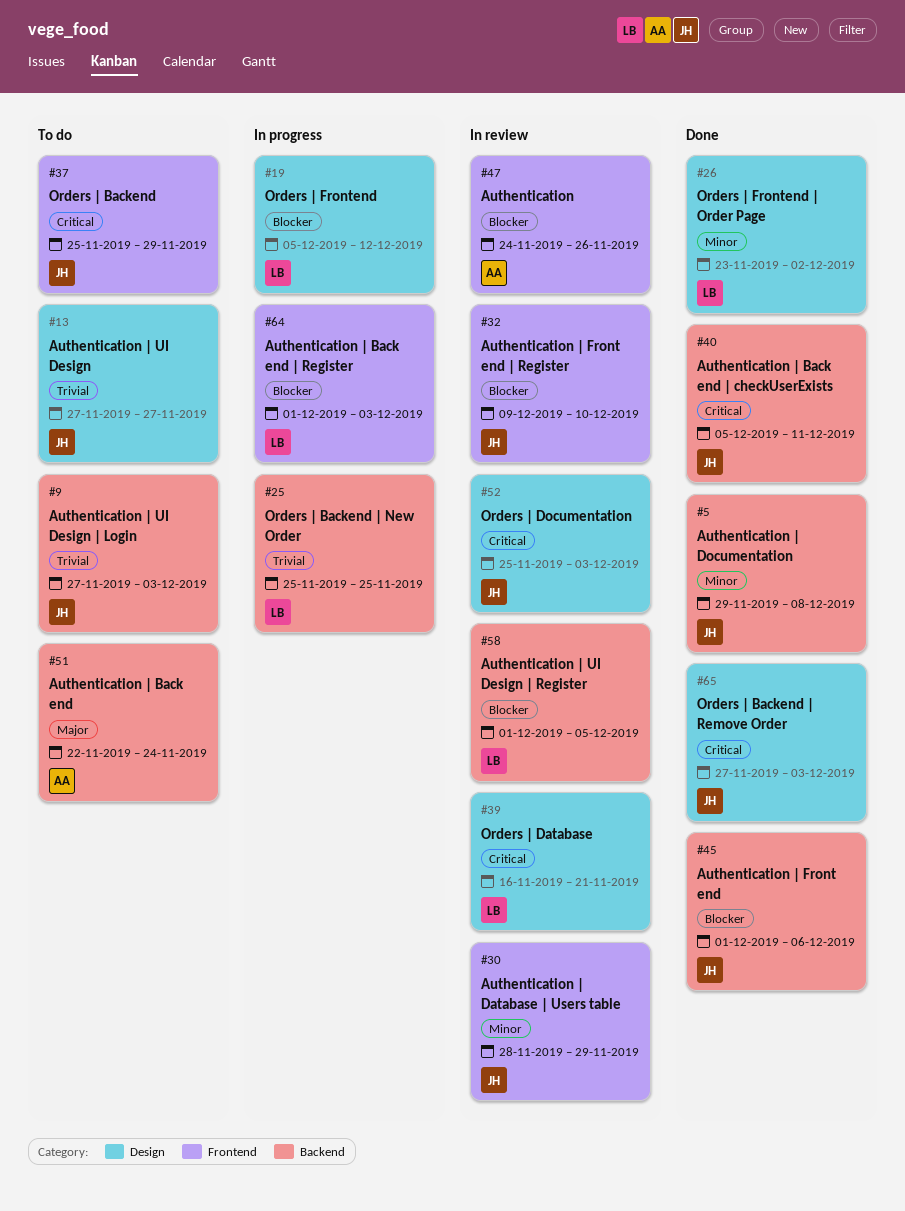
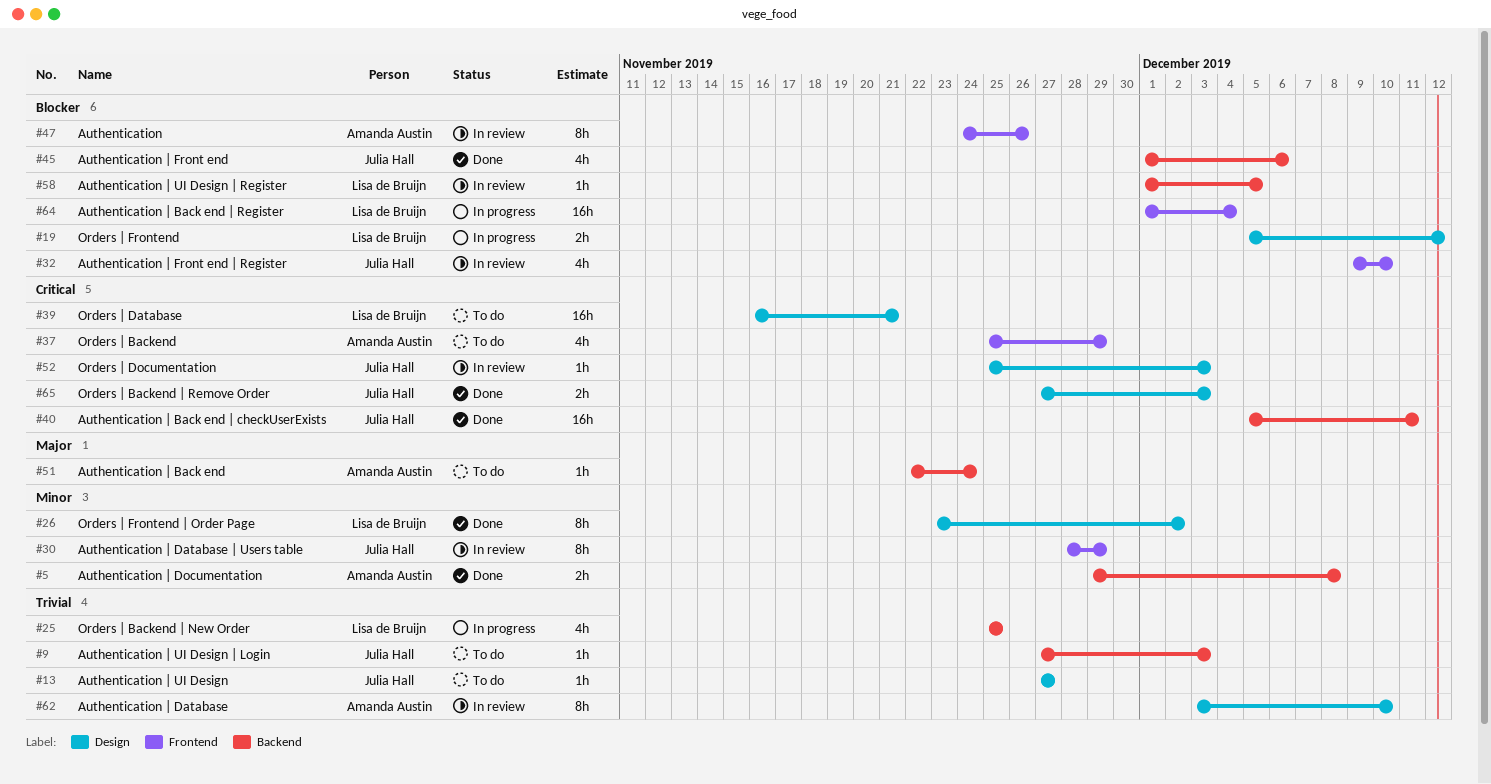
#5, owner: Julia Hall -> Amanda Austin
#37, owner: Julia Hall -> Amanda Austin
#39, status: In review -> To do
#62: none -> present
#64, due: Dec 3 -> Dec 4

